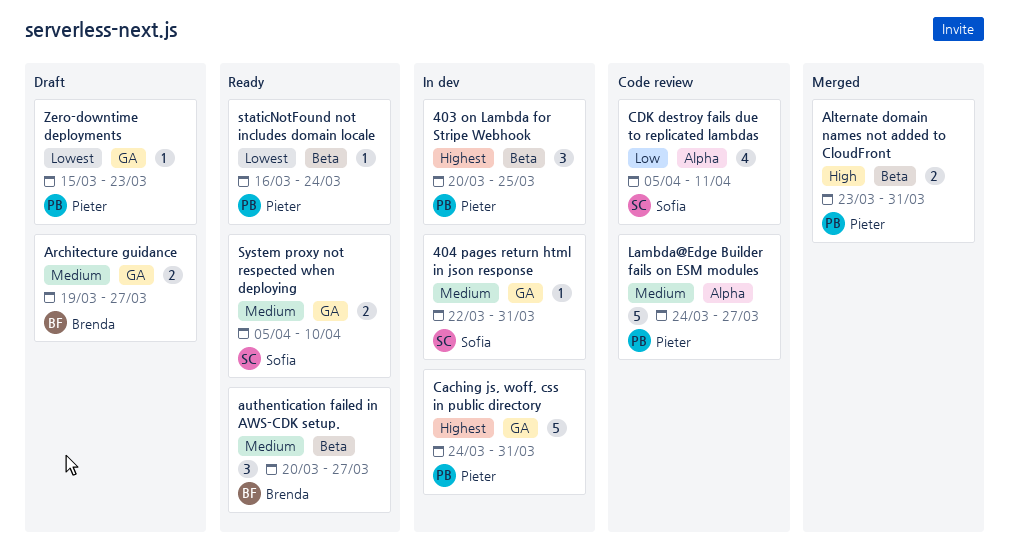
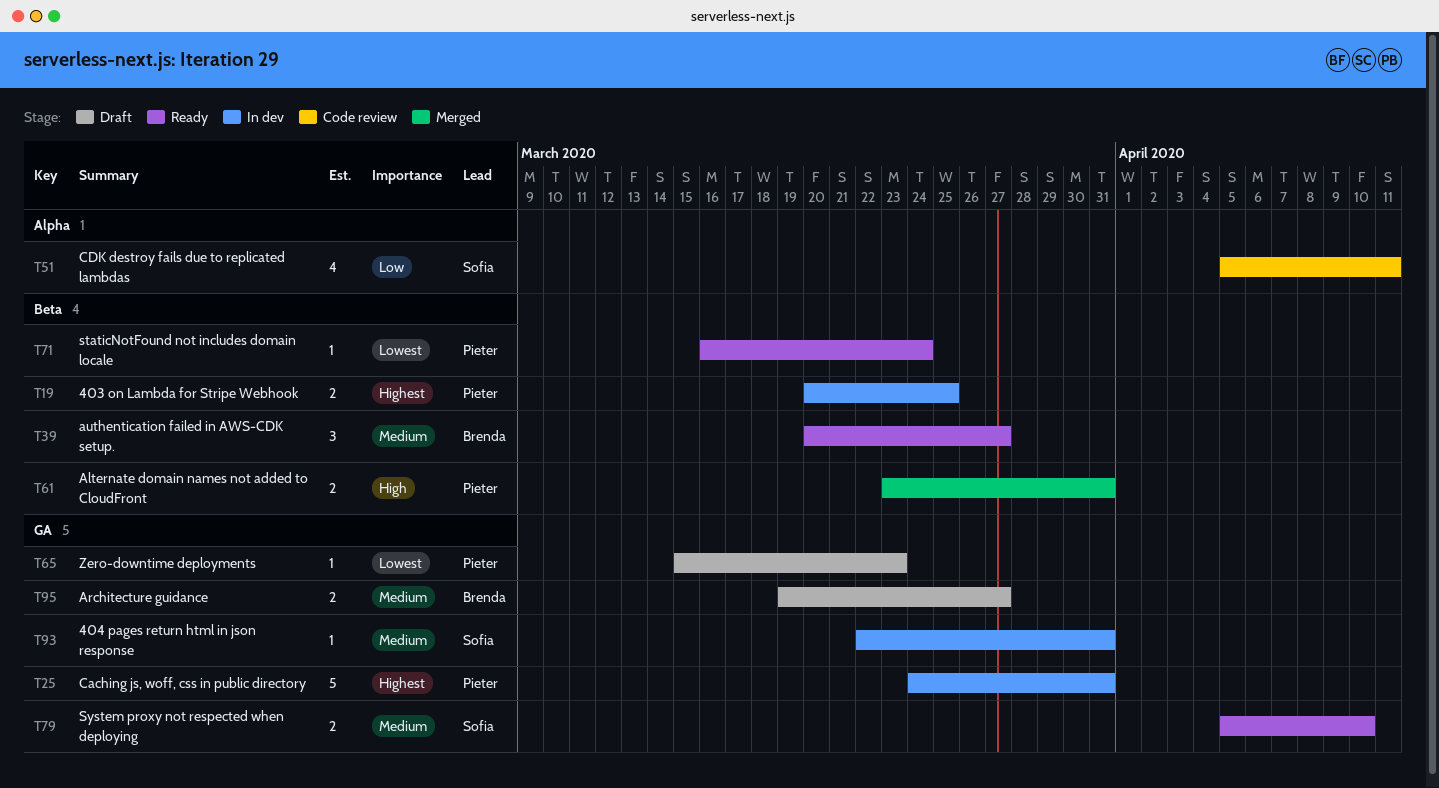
403 on Lambda for Stripe Webhook, estimate: 3 -> 2
Lambda@Edge Builder fails on ESM modules: present -> none

